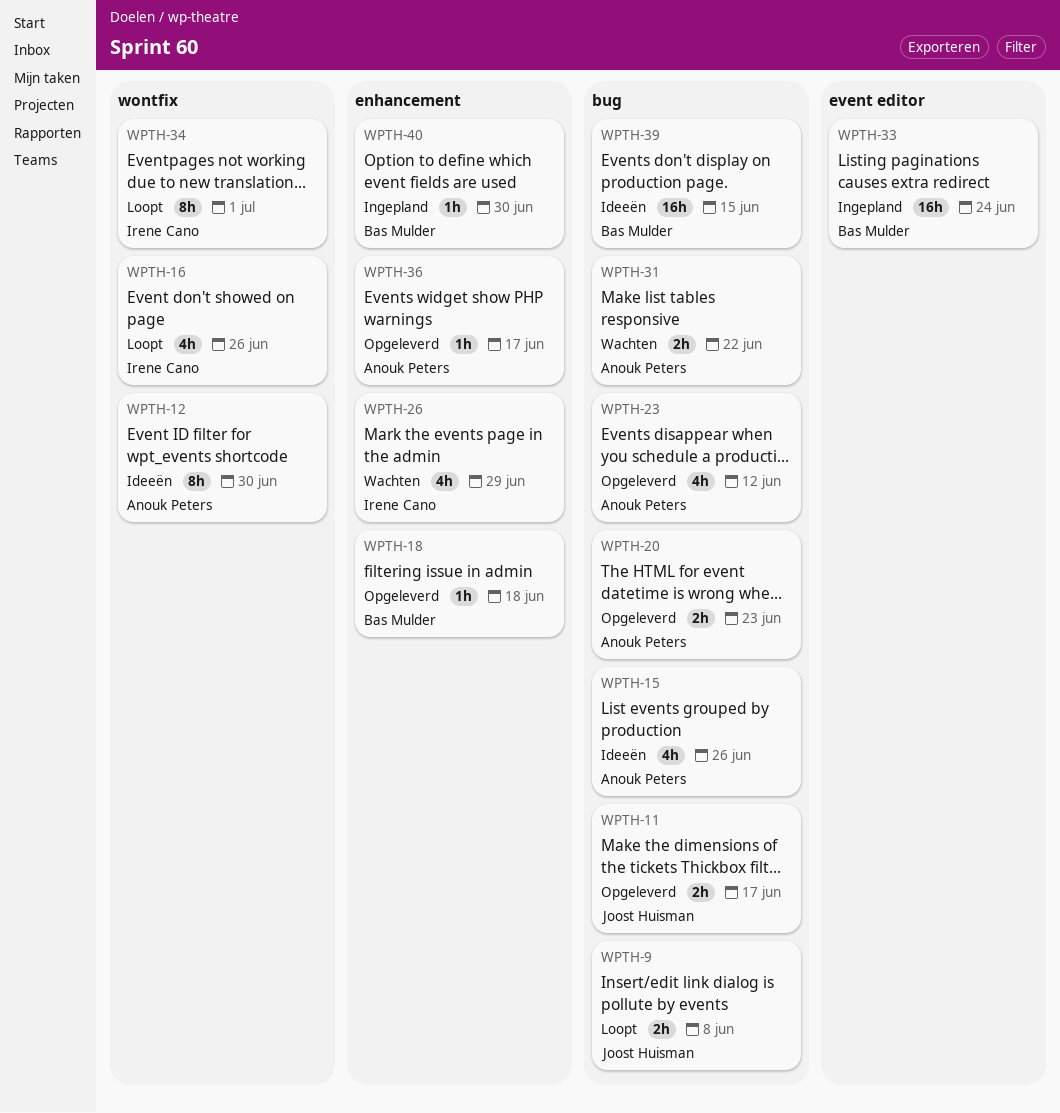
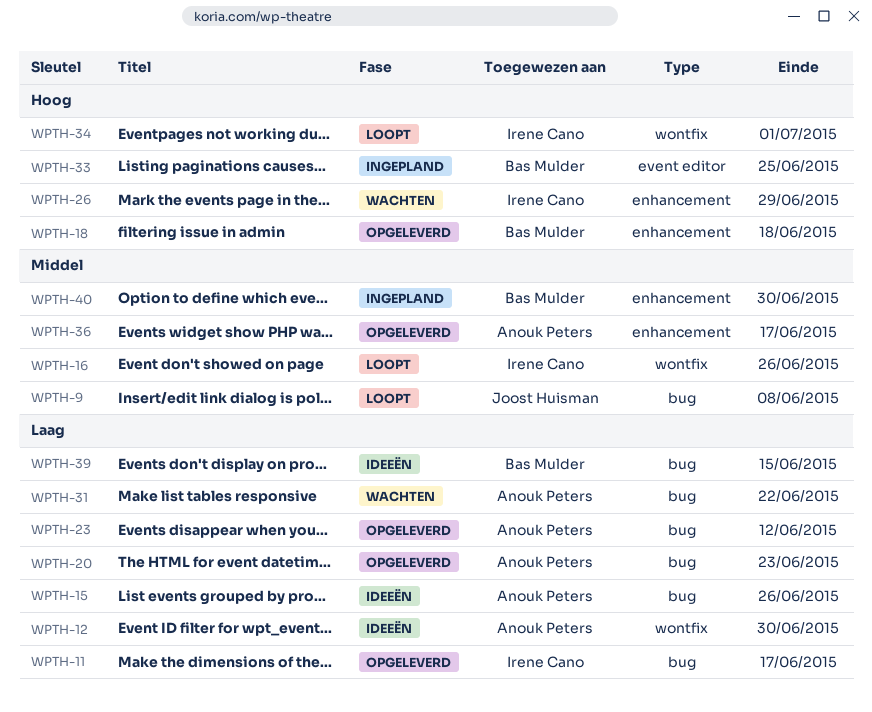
WPTH-11, owner: Joost Huisman -> Irene Cano
WPTH-33, due: Jun 24 -> Jun 25

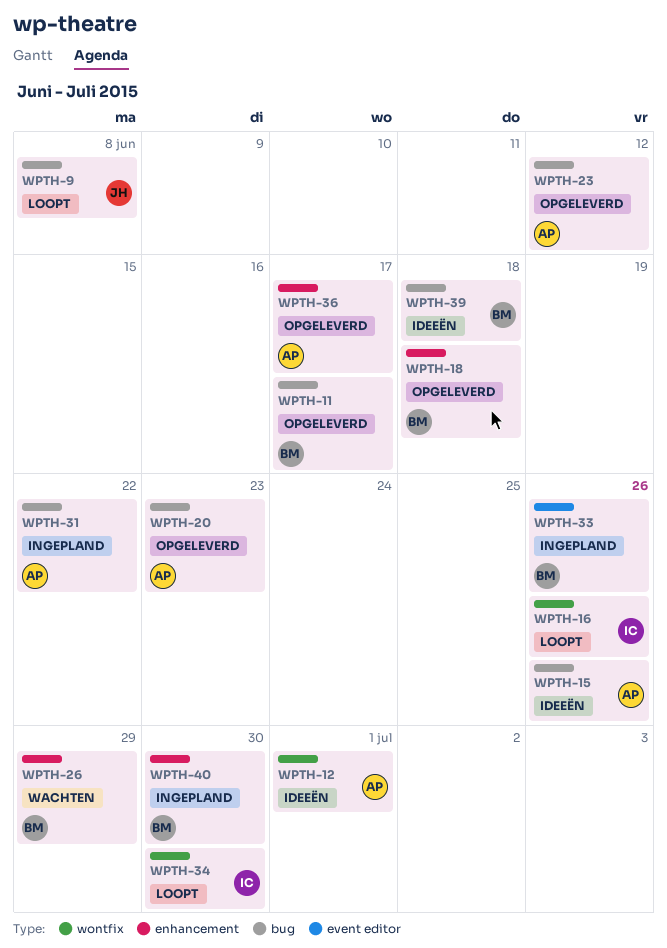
WPTH-11, owner: Irene Cano -> Bas Mulder
WPTH-12, due: Jun 30 -> Jul 1
WPTH-26, owner: Irene Cano -> Bas Mulder
WPTH-31, status: Wachten -> Ingepland
WPTH-33, due: Jun 25 -> Jun 26
WPTH-34, due: Jul 1 -> Jun 30
WPTH-39, due: Jun 15 -> Jun 18

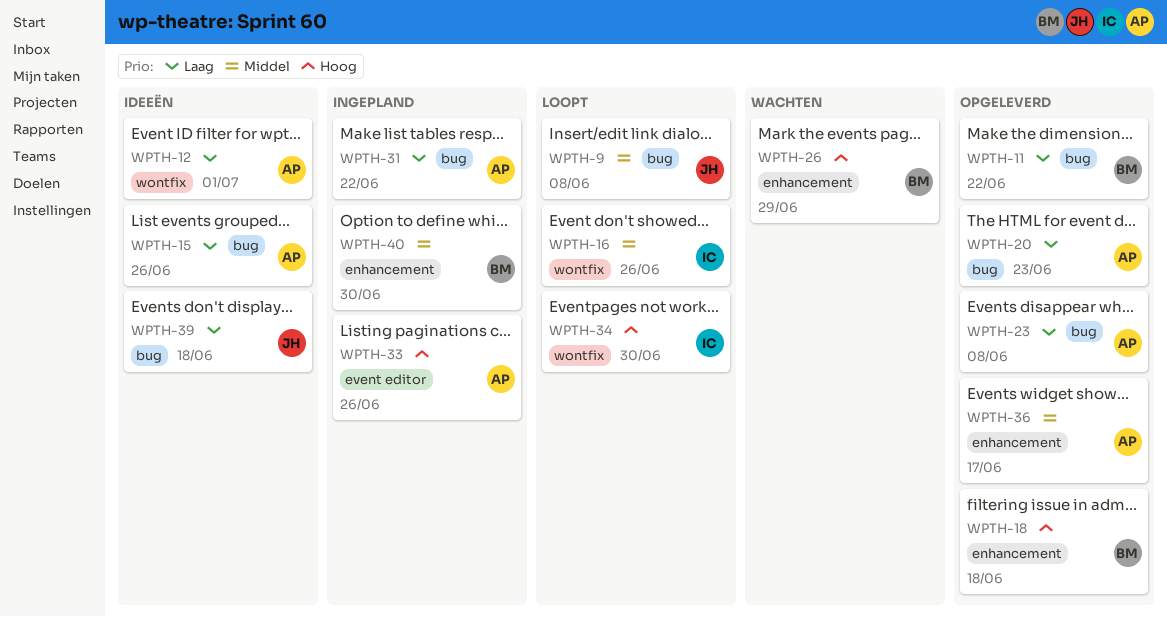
WPTH-11, due: Jun 17 -> Jun 22
WPTH-23, due: Jun 12 -> Jun 8
WPTH-33, owner: BM -> AP
WPTH-39, owner: BM -> JH

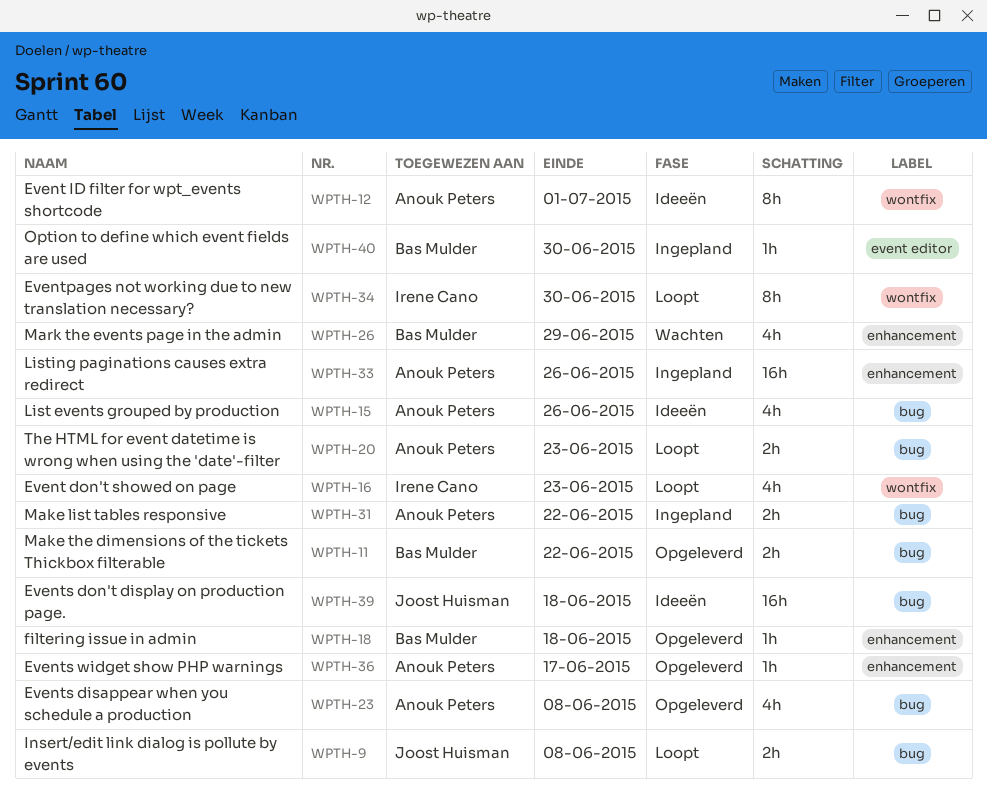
WPTH-16, due: Jun 26 -> Jun 23
WPTH-20, status: Opgeleverd -> Loopt
WPTH-33, label: event editor -> enhancement
WPTH-40, label: enhancement -> event editor

